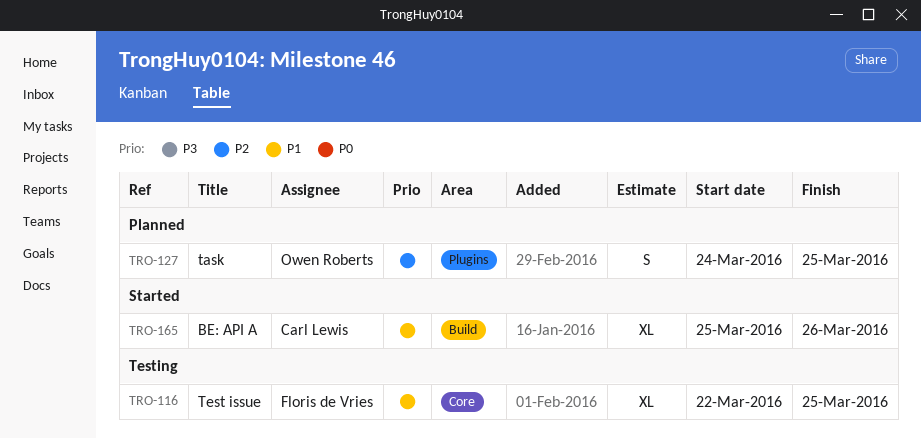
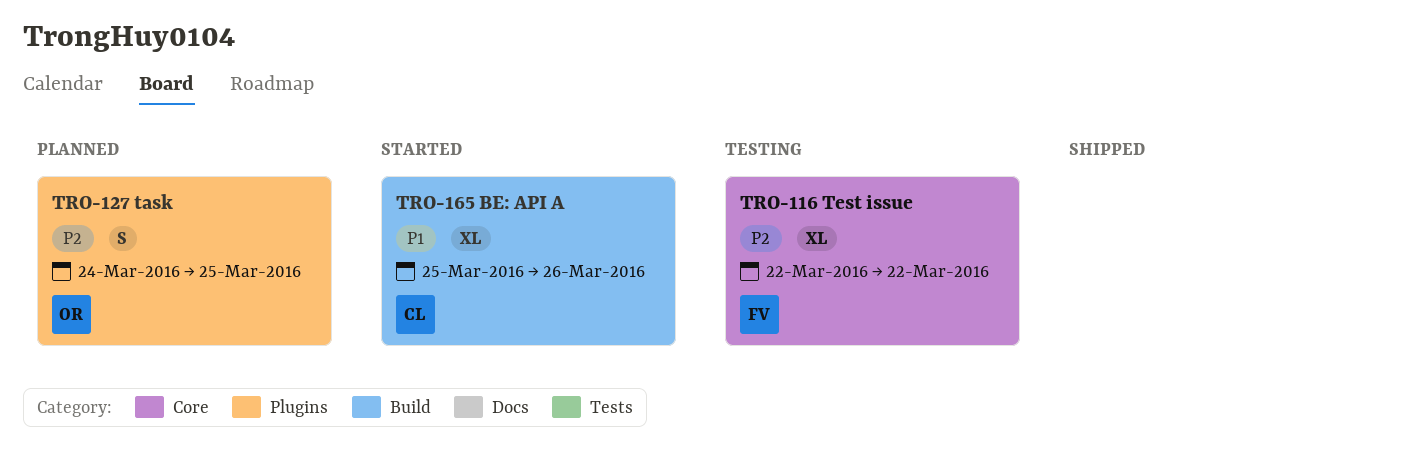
TRO-116, priority: P1 -> P2
TRO-116, due: Mar 25 -> Mar 22

